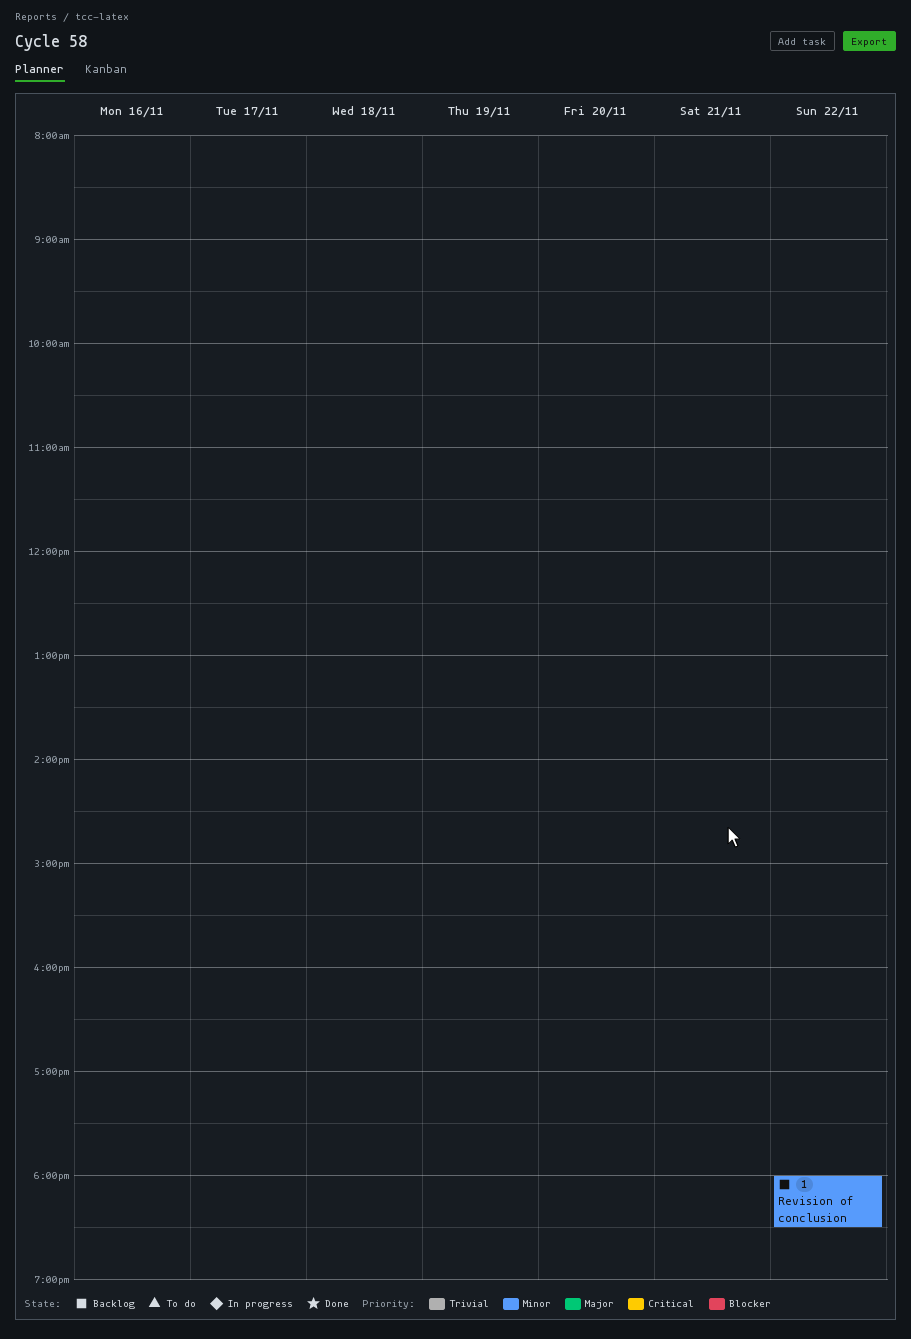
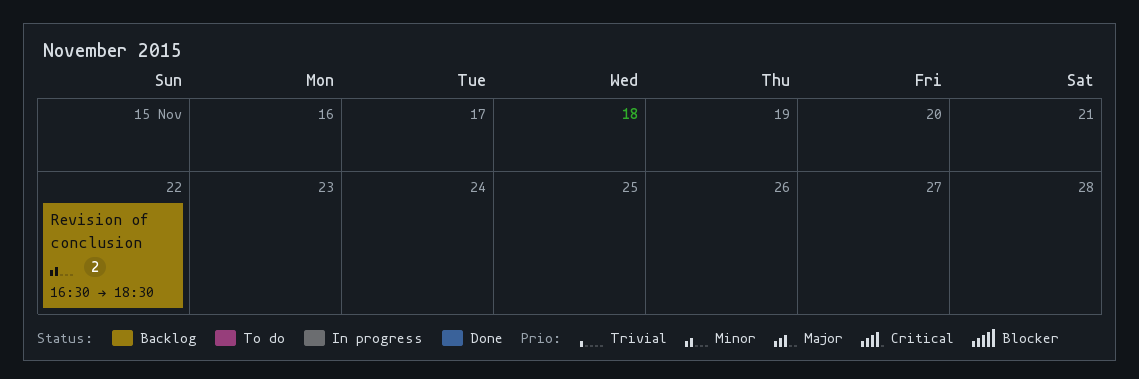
Revision of conclusion, estimate: 1 -> 2
Revision of conclusion, begins: 18:00 -> 16:30

